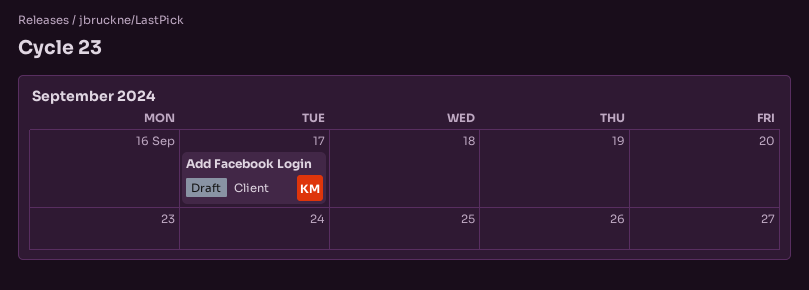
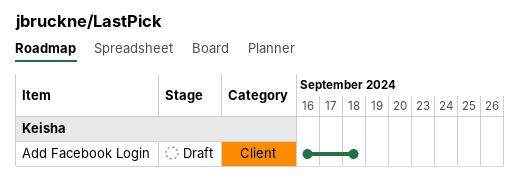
Add Facebook Login, due: Sep 17 -> Sep 18

